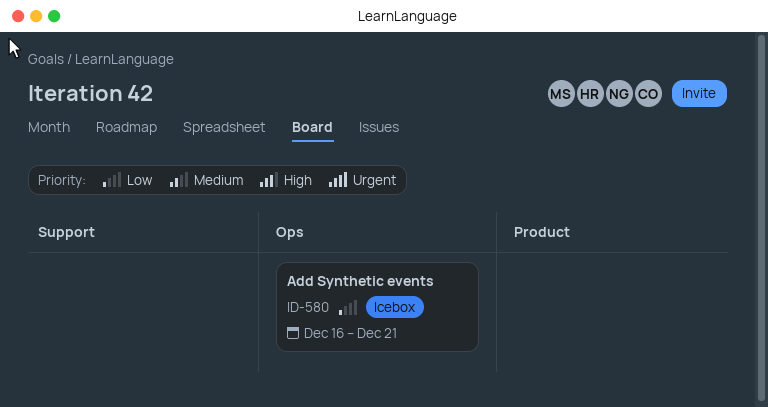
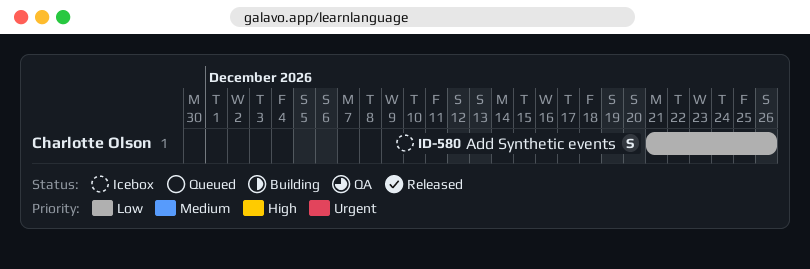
ID-580, start: Dec 16 -> Dec 21
ID-580, due: Dec 21 -> Dec 26

